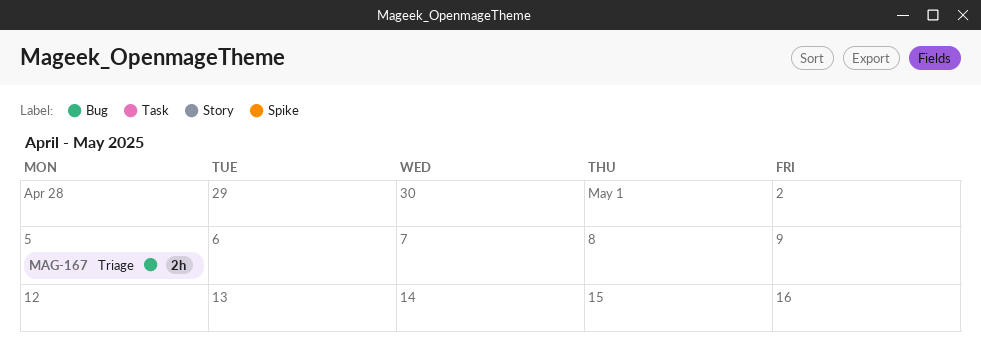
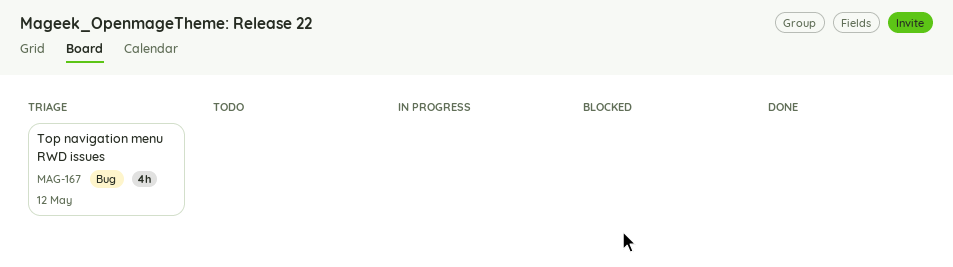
MAG-167, estimate: 2h -> 4h
MAG-167, due: May 5 -> May 12

